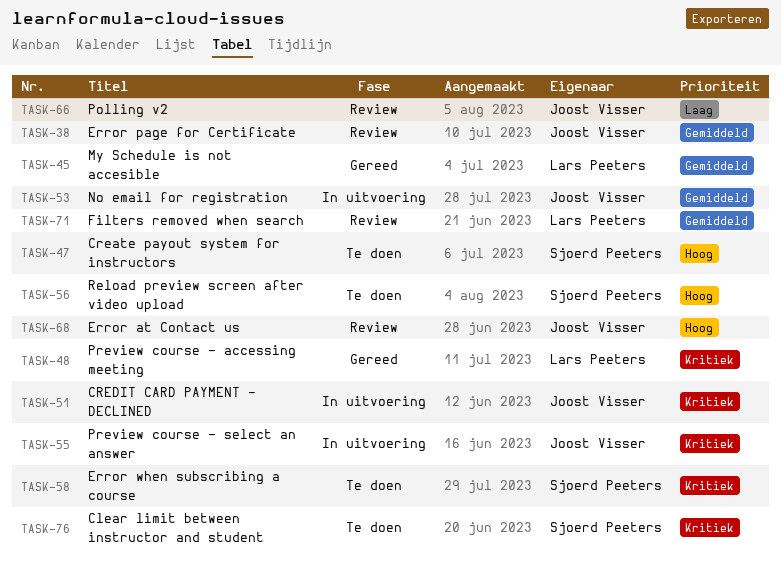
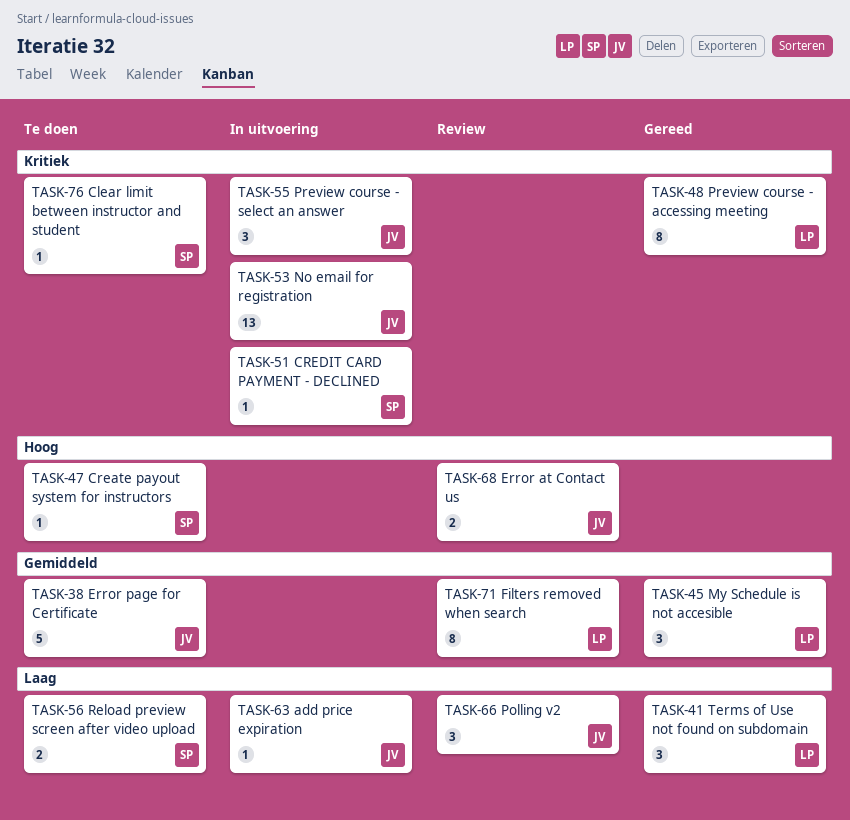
TASK-38, status: Review -> Te doen
TASK-41: none -> present
TASK-51, owner: Joost Visser -> Sjoerd Peeters
TASK-53, priority: Gemiddeld -> Kritiek
TASK-56, priority: Hoog -> Laag
TASK-58: present -> none
TASK-63: none -> present

